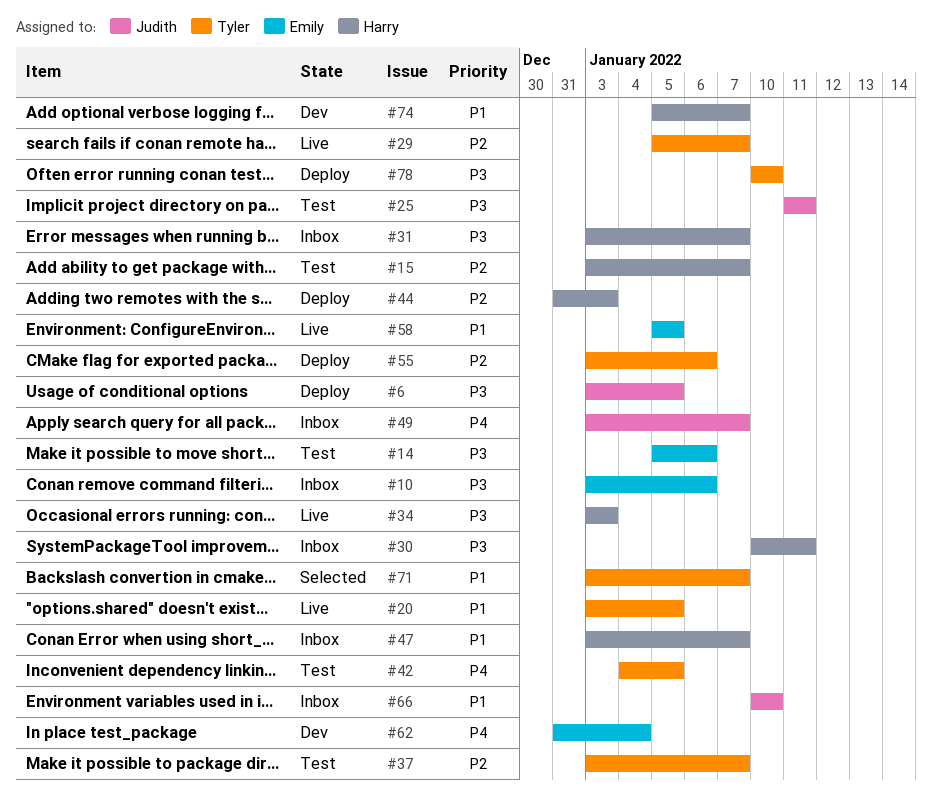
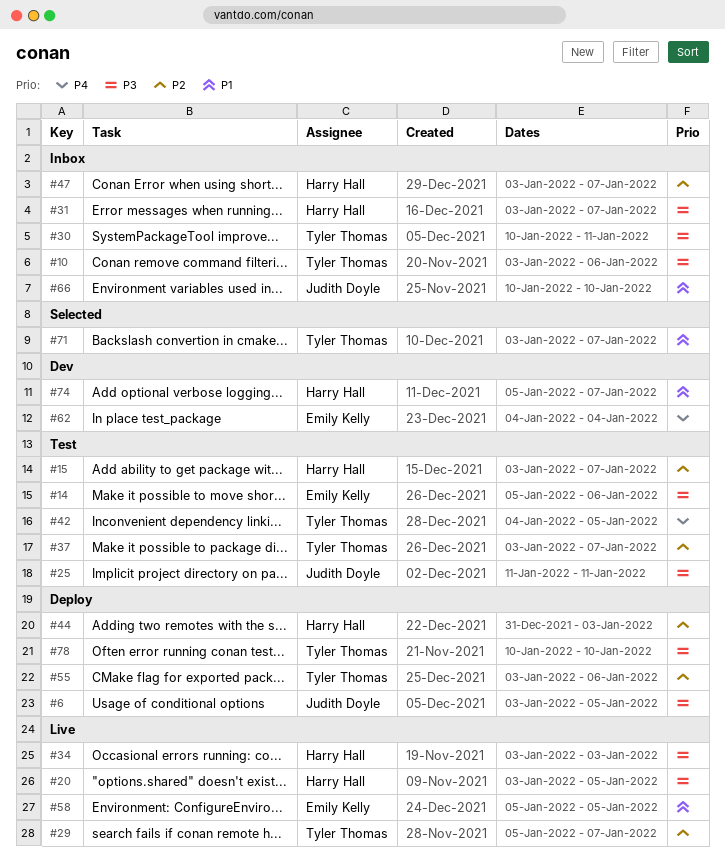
#10, owner: Emily Kelly -> Tyler Thomas
#20, owner: Tyler Thomas -> Harry Hall
#20, priority: P1 -> P3
#30, owner: Harry Hall -> Tyler Thomas
#47, priority: P1 -> P2
#49: present -> none
#62, start: Dec 31 -> Jan 4

